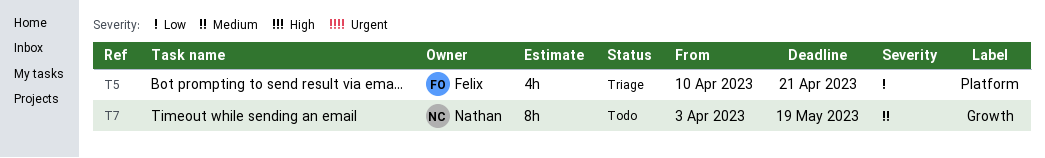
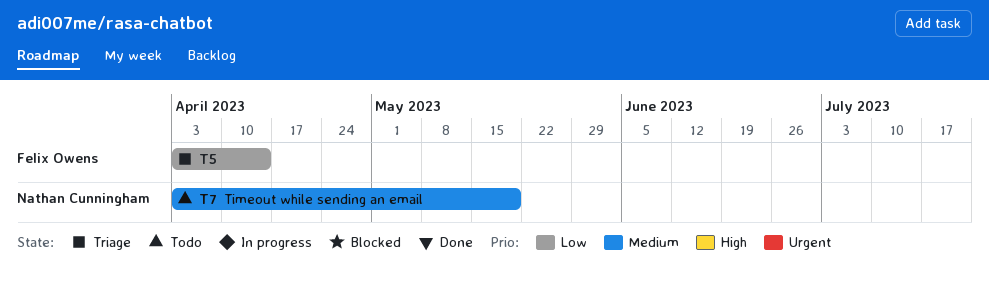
T5, start: Apr 10 -> Apr 3
T5, due: Apr 21 -> Apr 14

